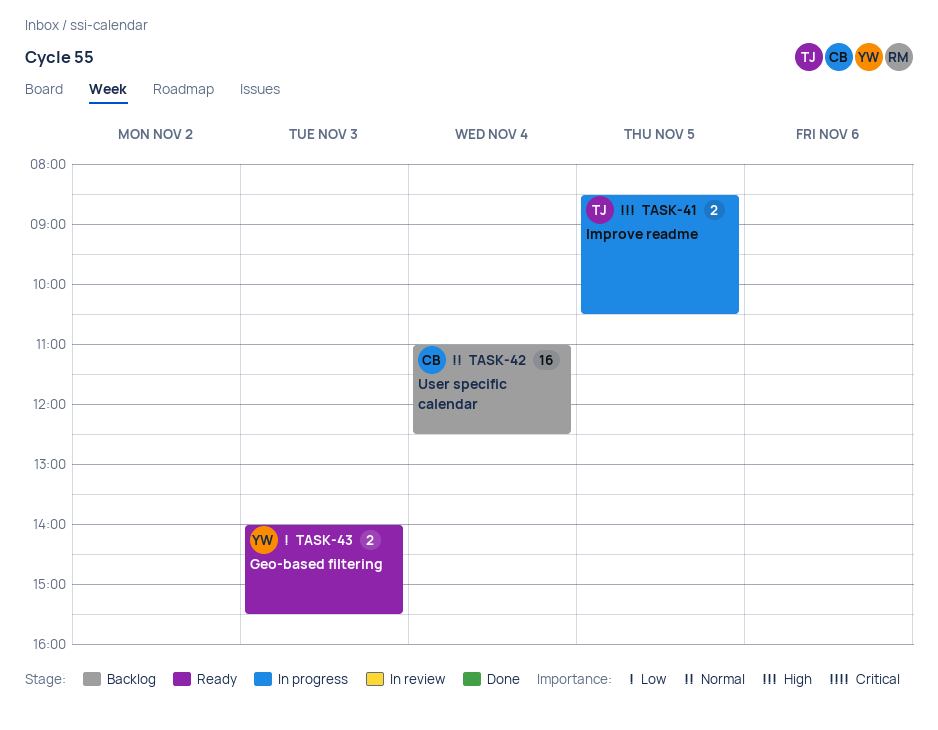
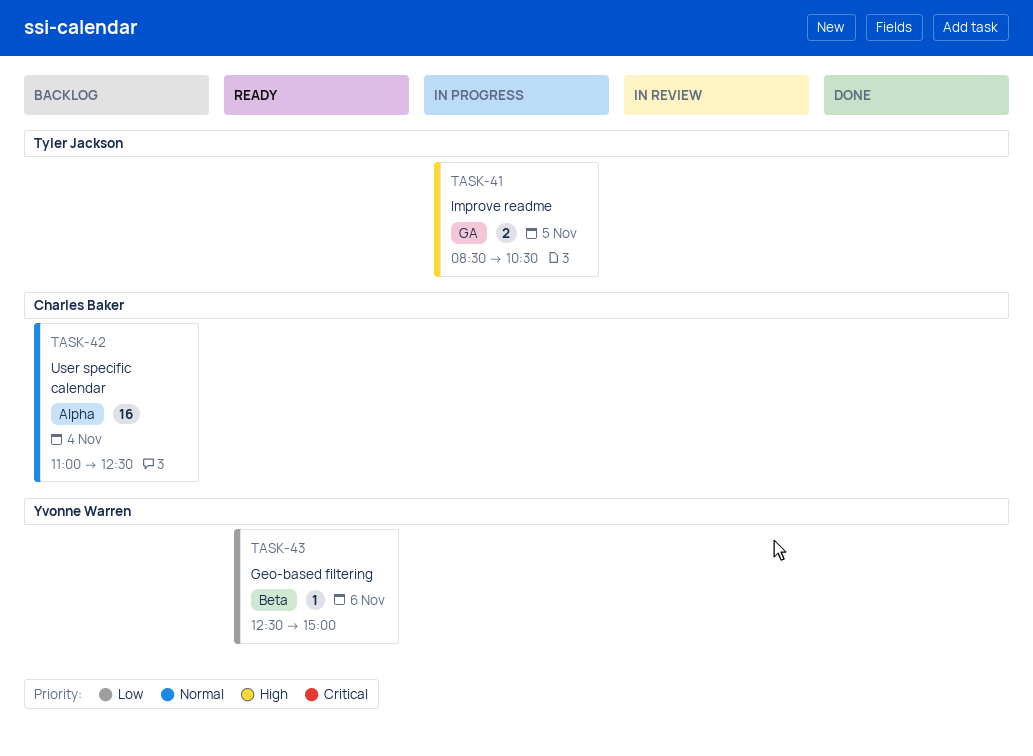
TASK-43, estimate: 2 -> 1
TASK-43, day: Nov 3 -> Nov 6
TASK-43, begins: 14:00 -> 12:30
TASK-43, ends: 15:30 -> 15:00

